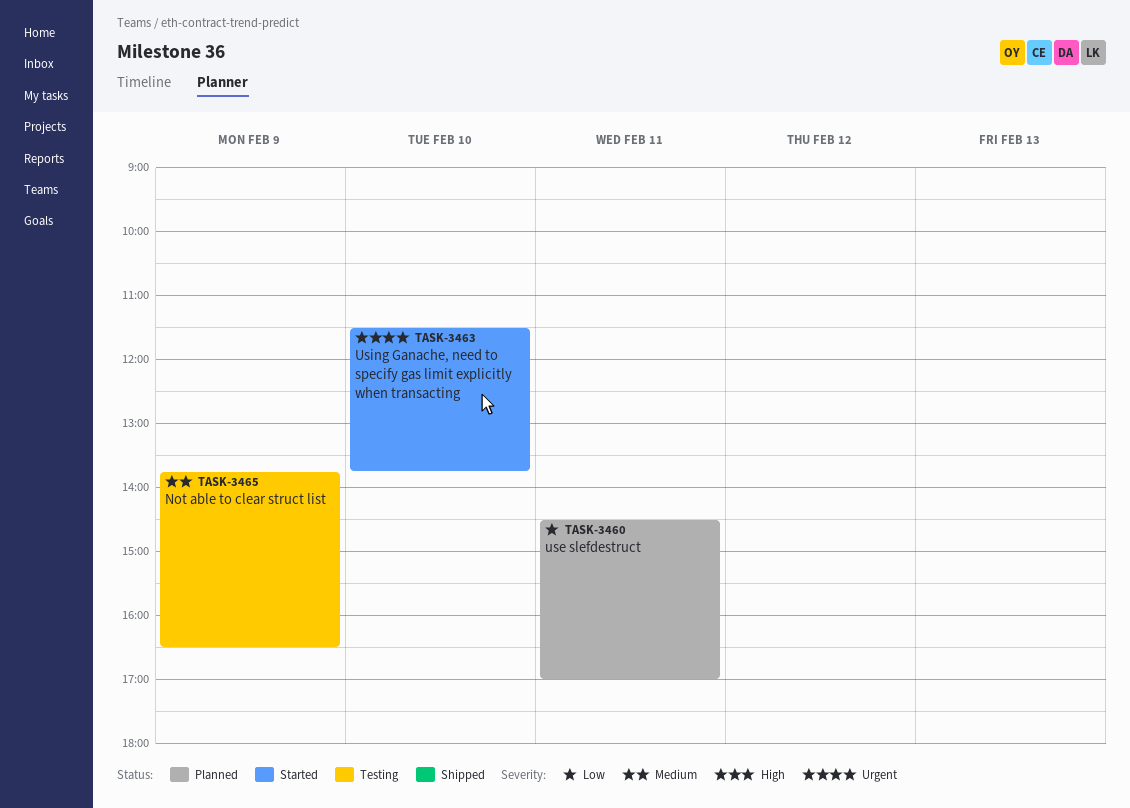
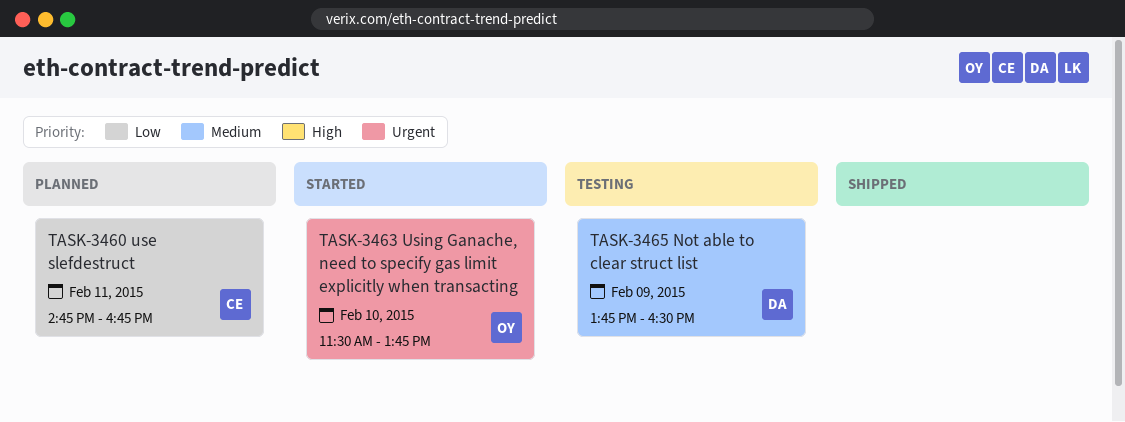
TASK-3460, begins: 14:30 -> 14:45
TASK-3460, ends: 17:00 -> 16:45

